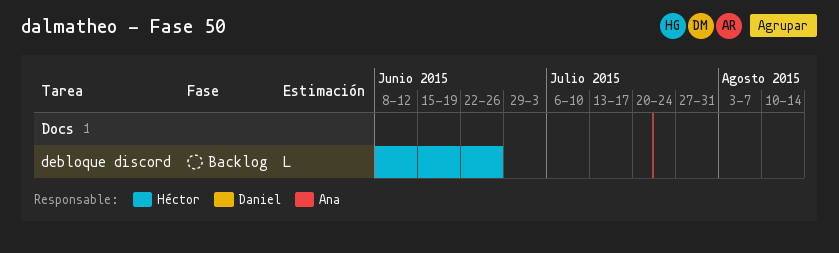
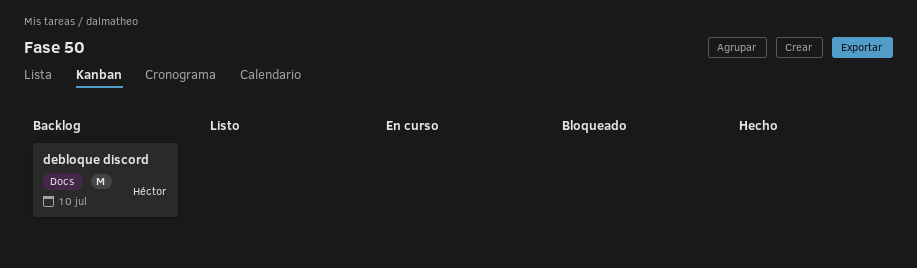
debloque discord, estimate: L -> M
debloque discord, due: Jun 26 -> Jul 10

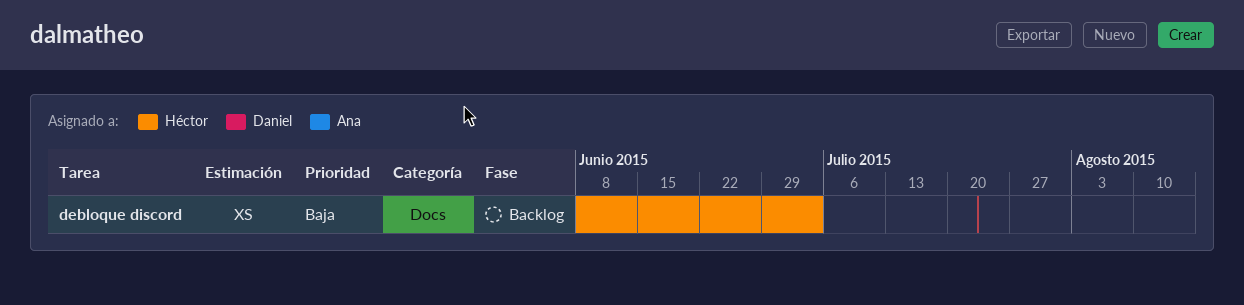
debloque discord, estimate: M -> XS
debloque discord, due: Jul 10 -> Jul 3

